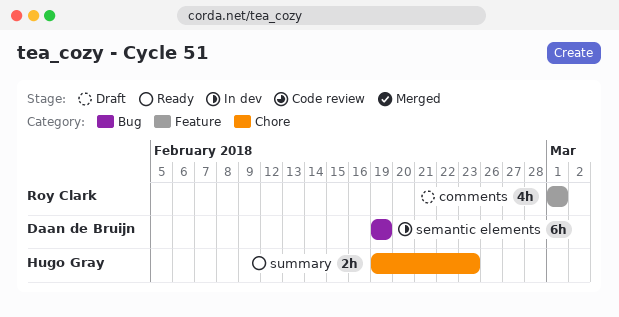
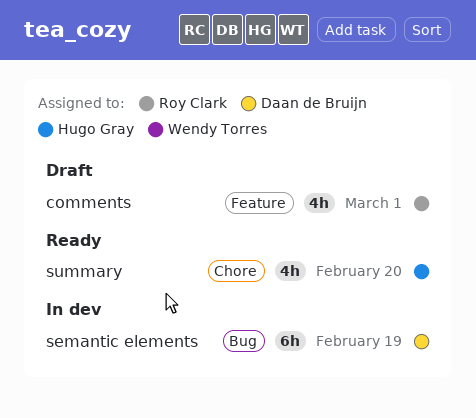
summary, estimate: 2h -> 4h
summary, due: Feb 23 -> Feb 20

